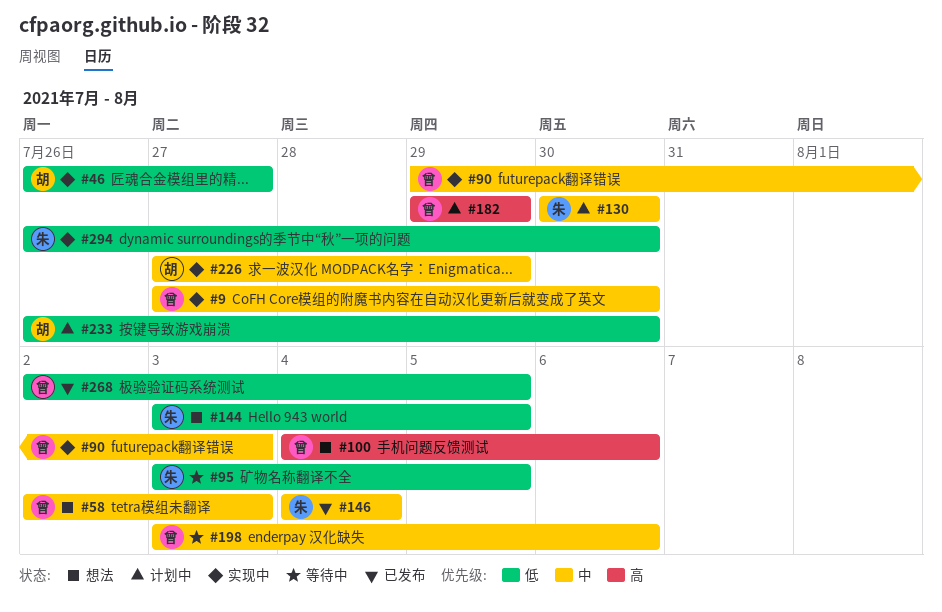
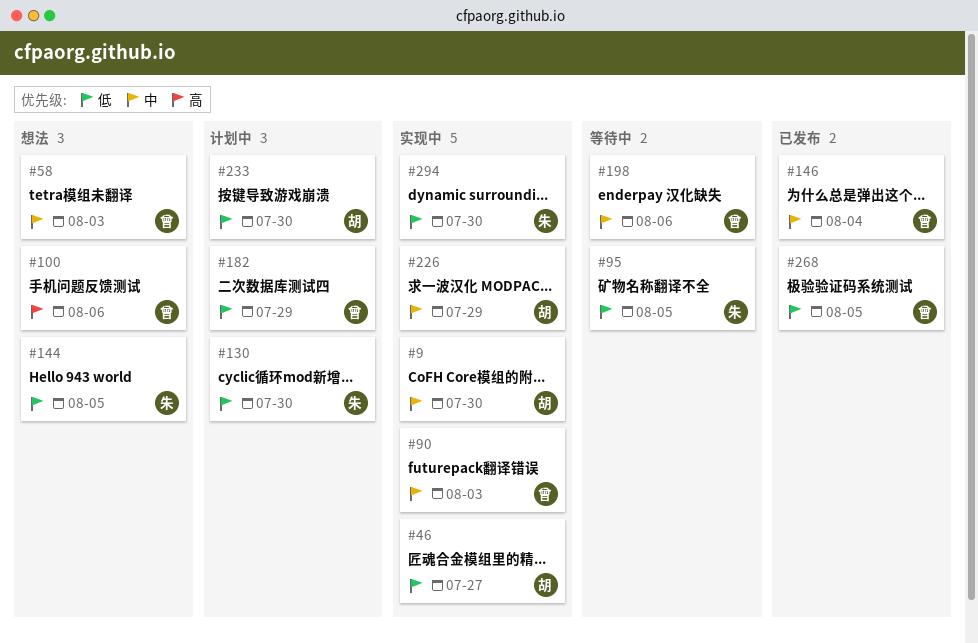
#9, owner: 曾 -> 胡
#130, priority: 中 -> 低
#146, owner: 朱 -> 曾
#182, priority: 高 -> 低

